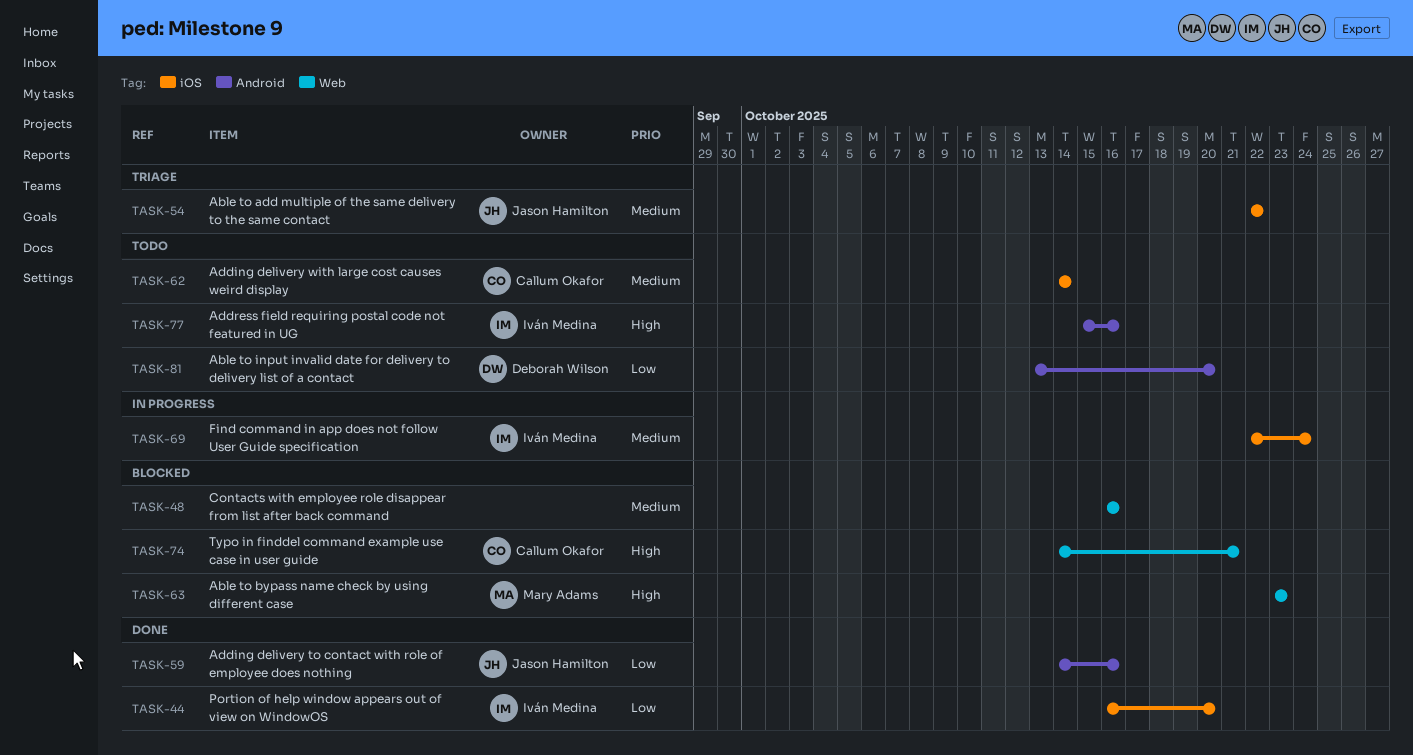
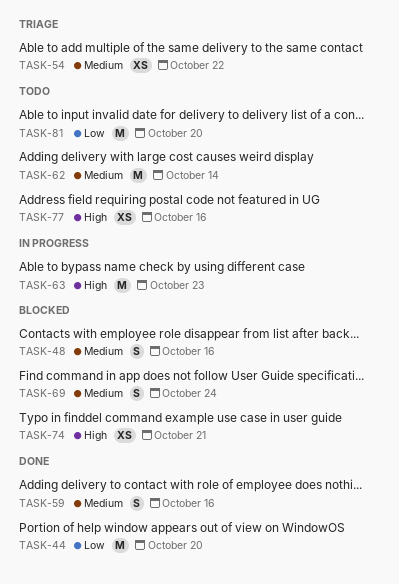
TASK-59, priority: Low -> Medium
TASK-63, status: Blocked -> In progress
TASK-69, status: In progress -> Blocked

